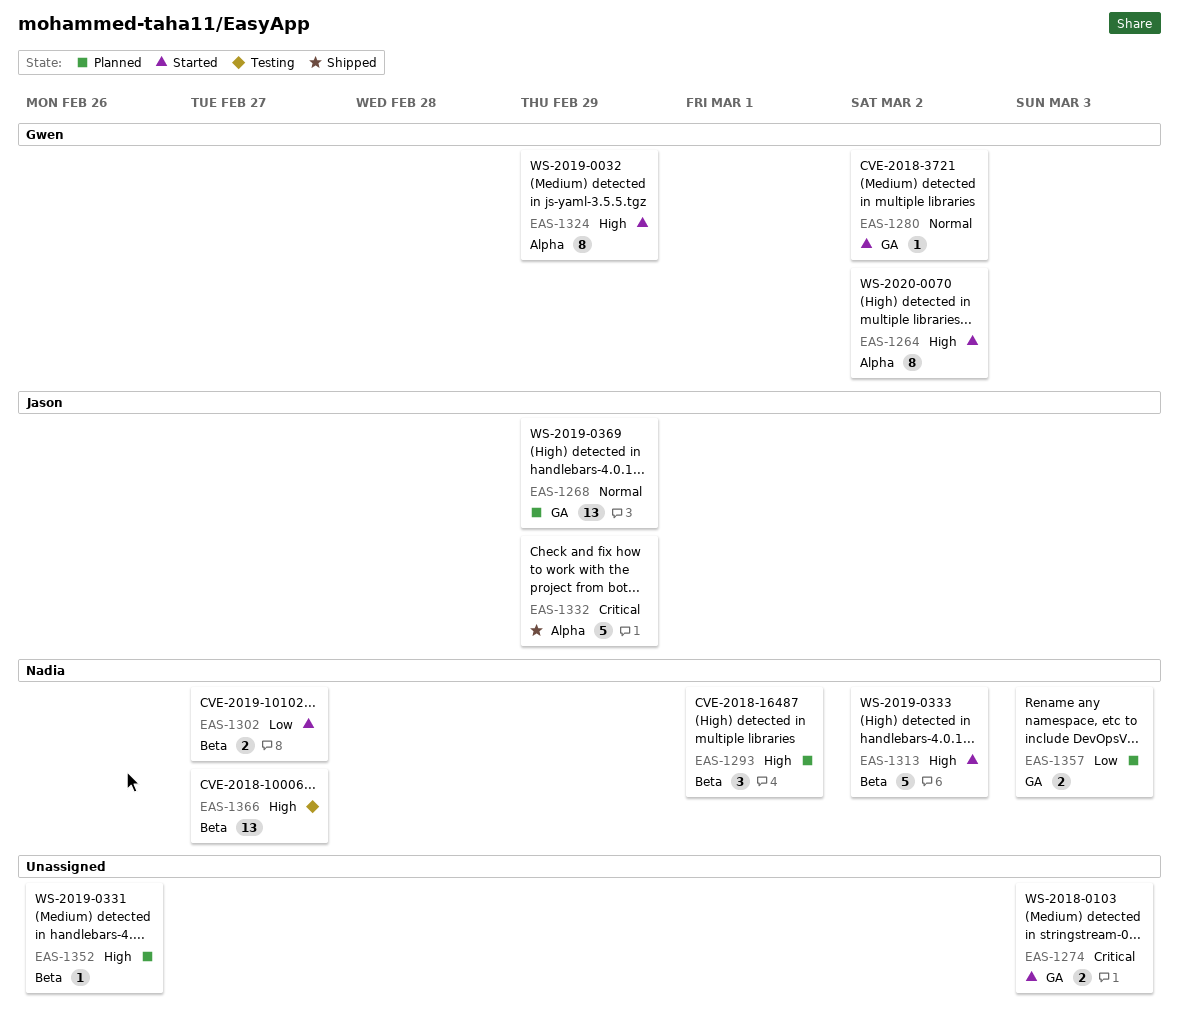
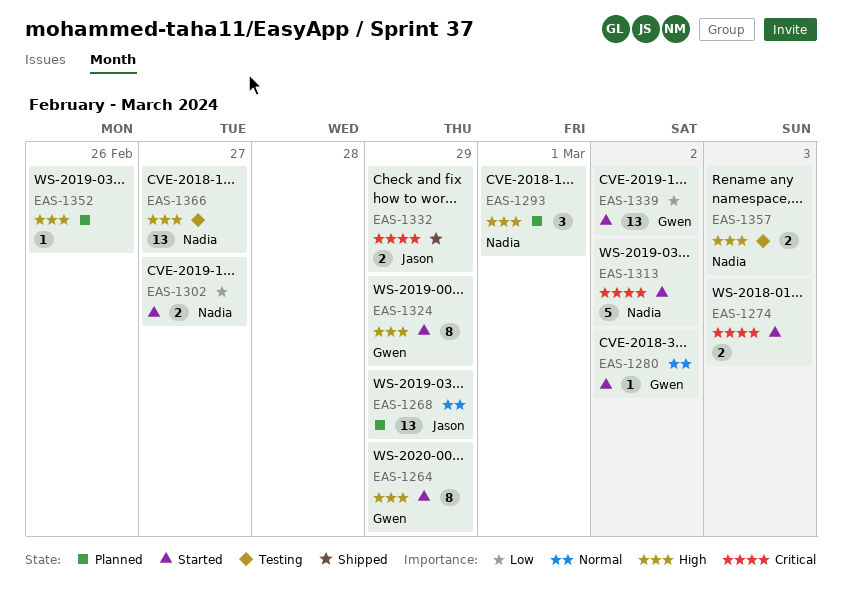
EAS-1264, due: Mar 2 -> Feb 29
EAS-1313, priority: High -> Critical
EAS-1332, estimate: 5 -> 2
EAS-1339: none -> present
EAS-1357, status: Planned -> Testing
EAS-1357, priority: Low -> High

